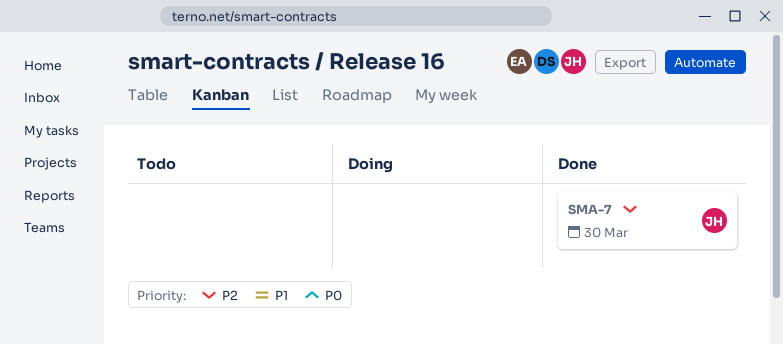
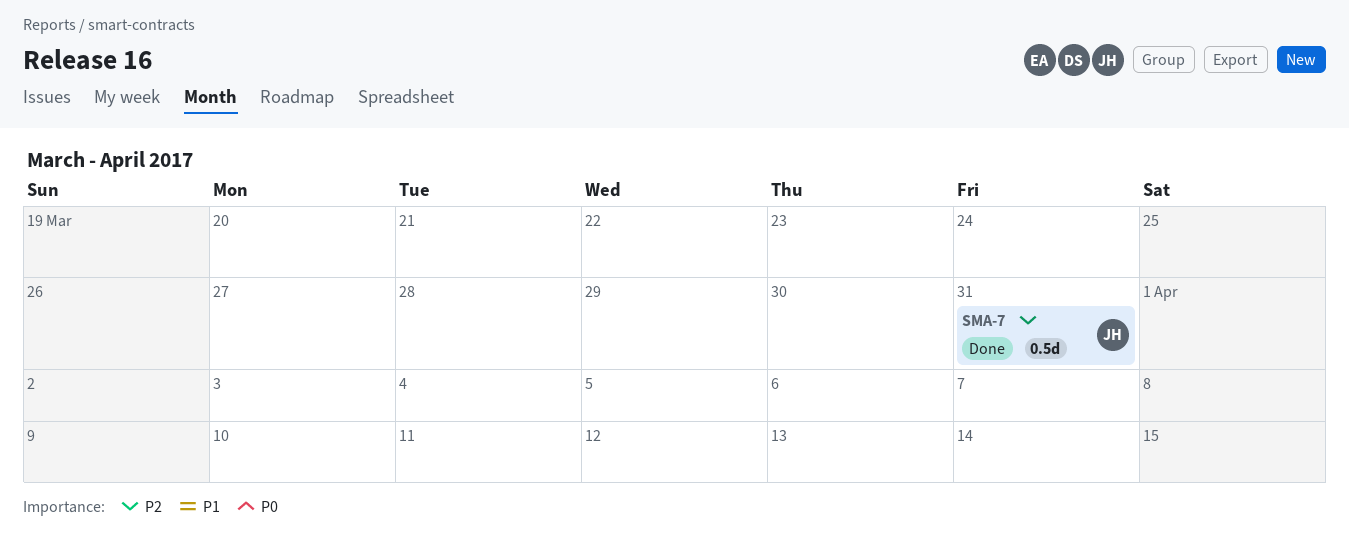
SMA-7, due: Mar 30 -> Mar 31

